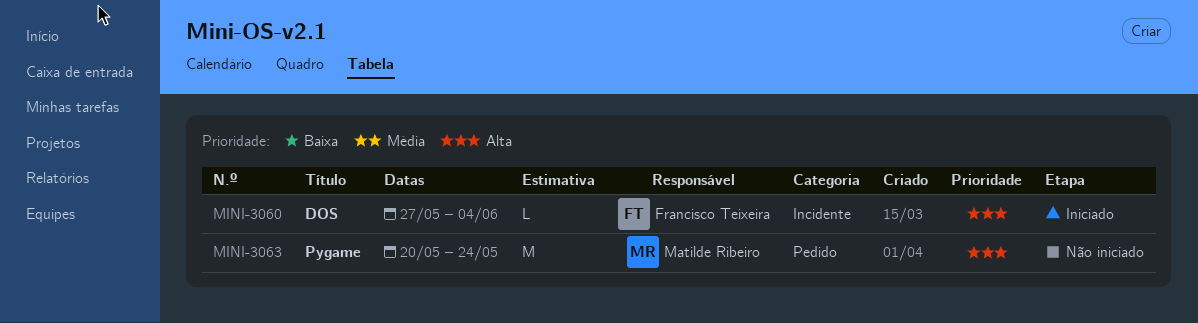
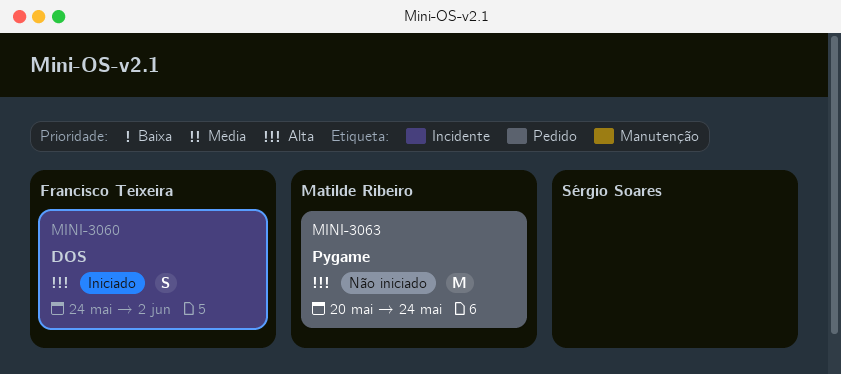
MINI-3060, estimate: L -> S
MINI-3060, start: May 27 -> May 24
MINI-3060, due: Jun 4 -> Jun 2

